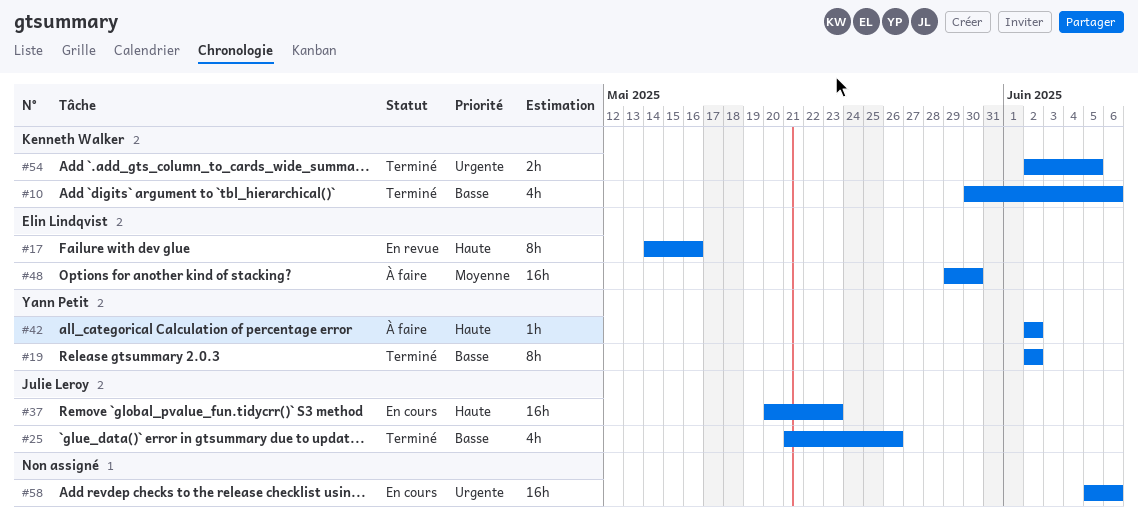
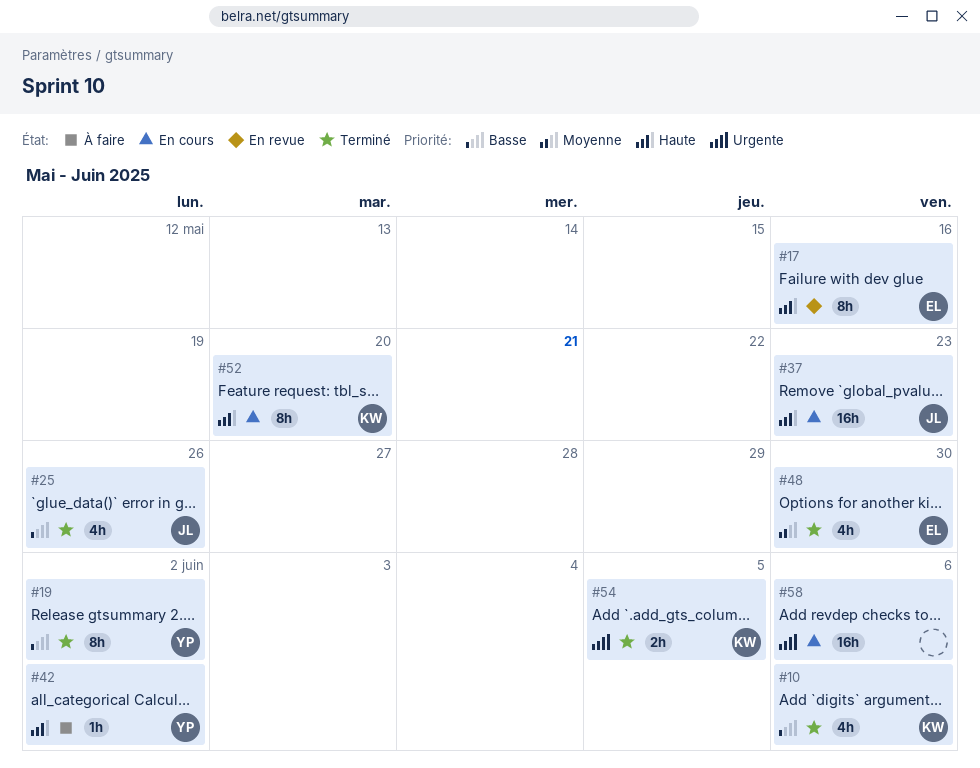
#48, status: À faire -> Terminé
#48, estimate: 16h -> 4h
#52: none -> present

